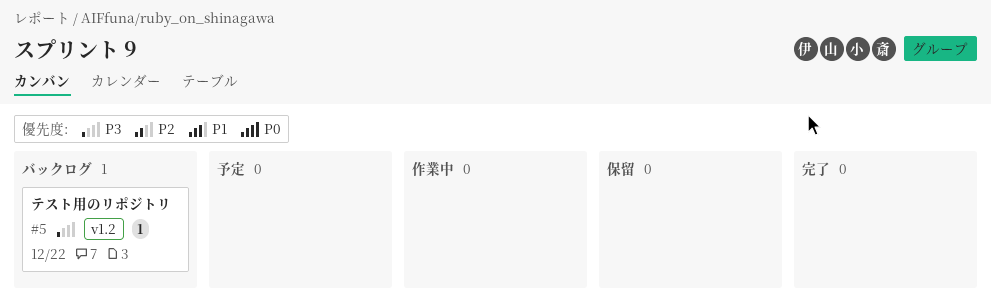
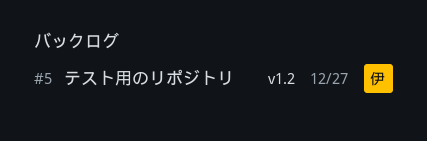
#5, due: Dec 22 -> Dec 27

